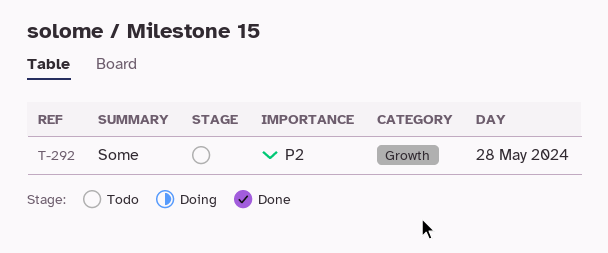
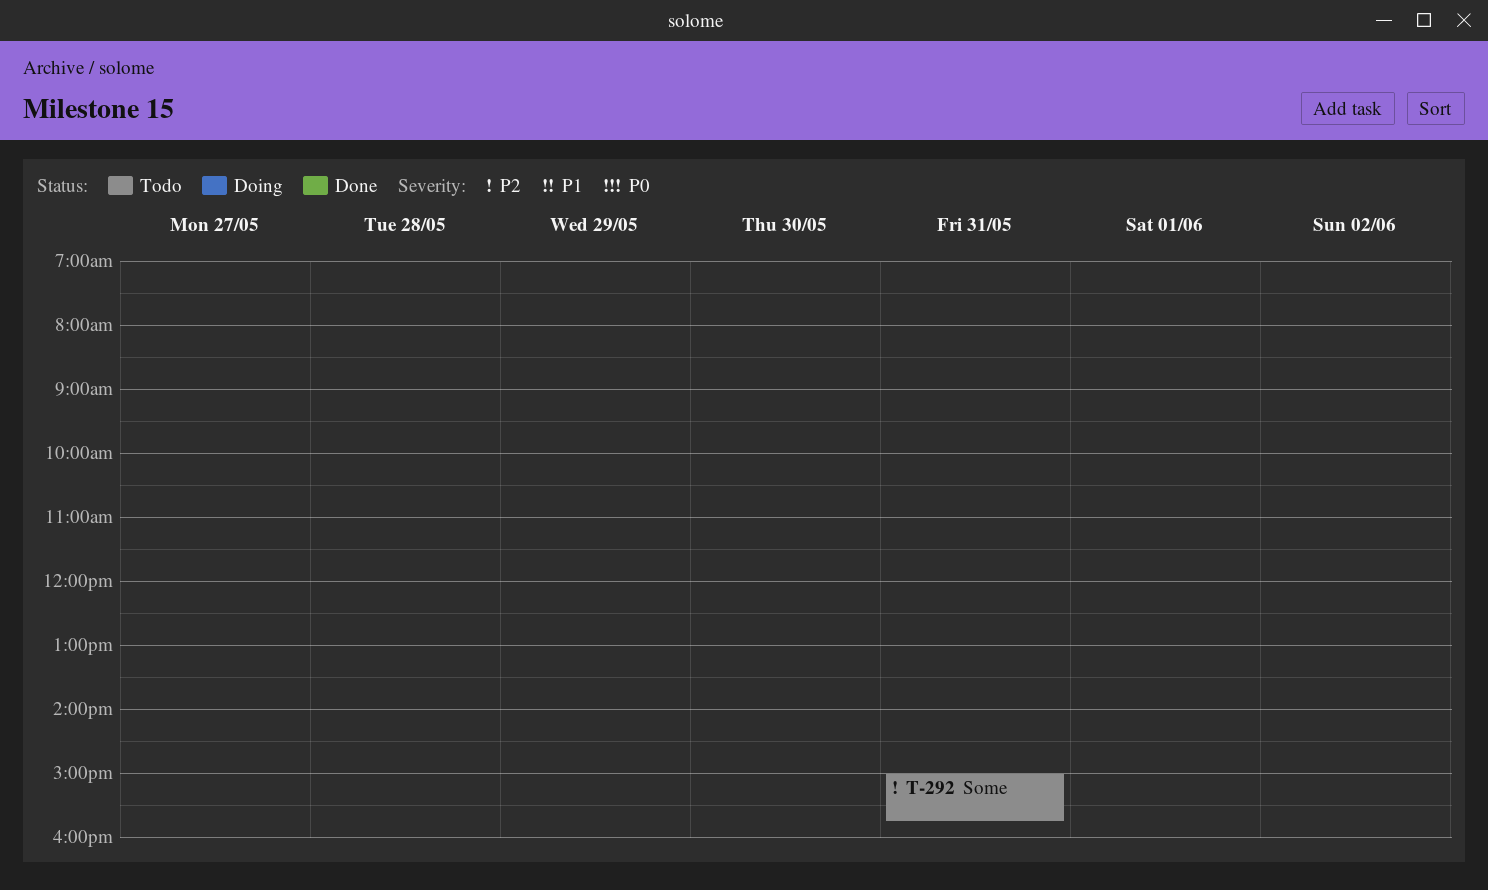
T-292, day: May 28 -> May 31

